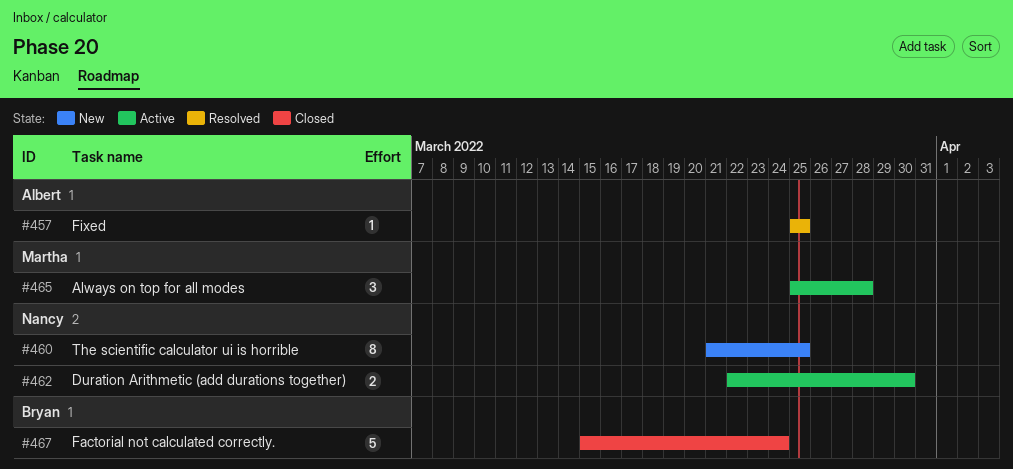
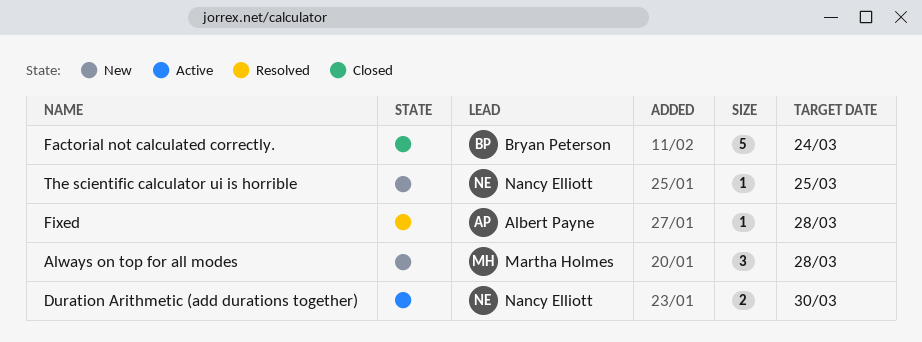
Always on top for all modes, status: Active -> New
Fixed, due: Mar 25 -> Mar 28
The scientific calculator ui is horrible, estimate: 8 -> 1

